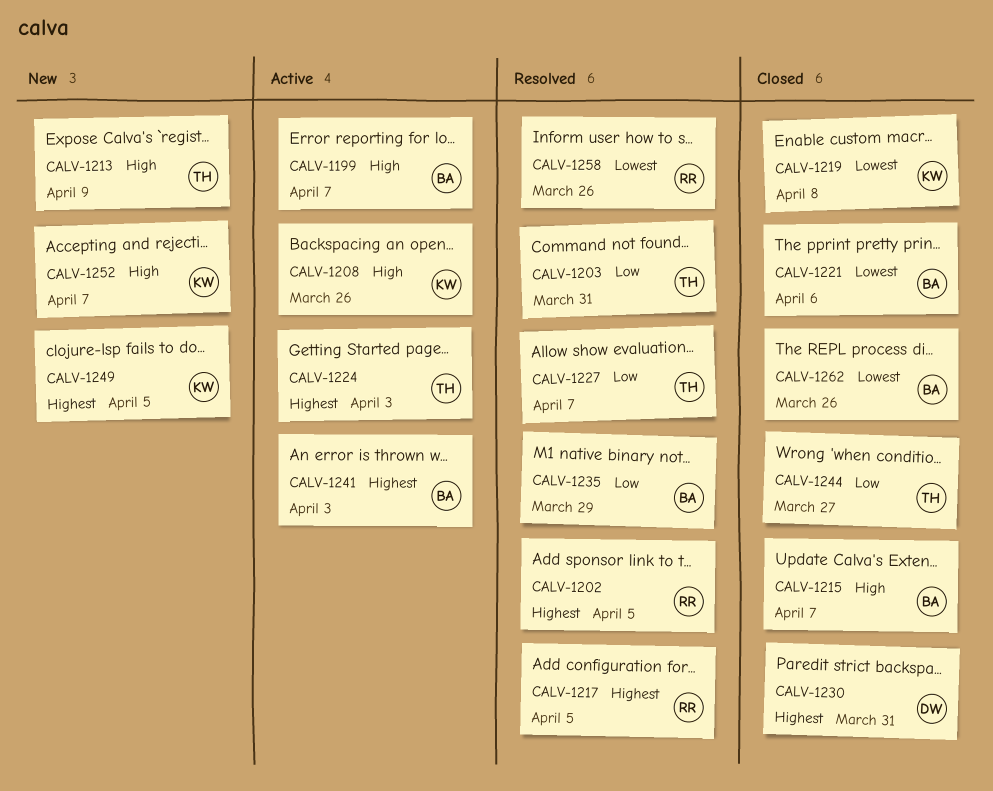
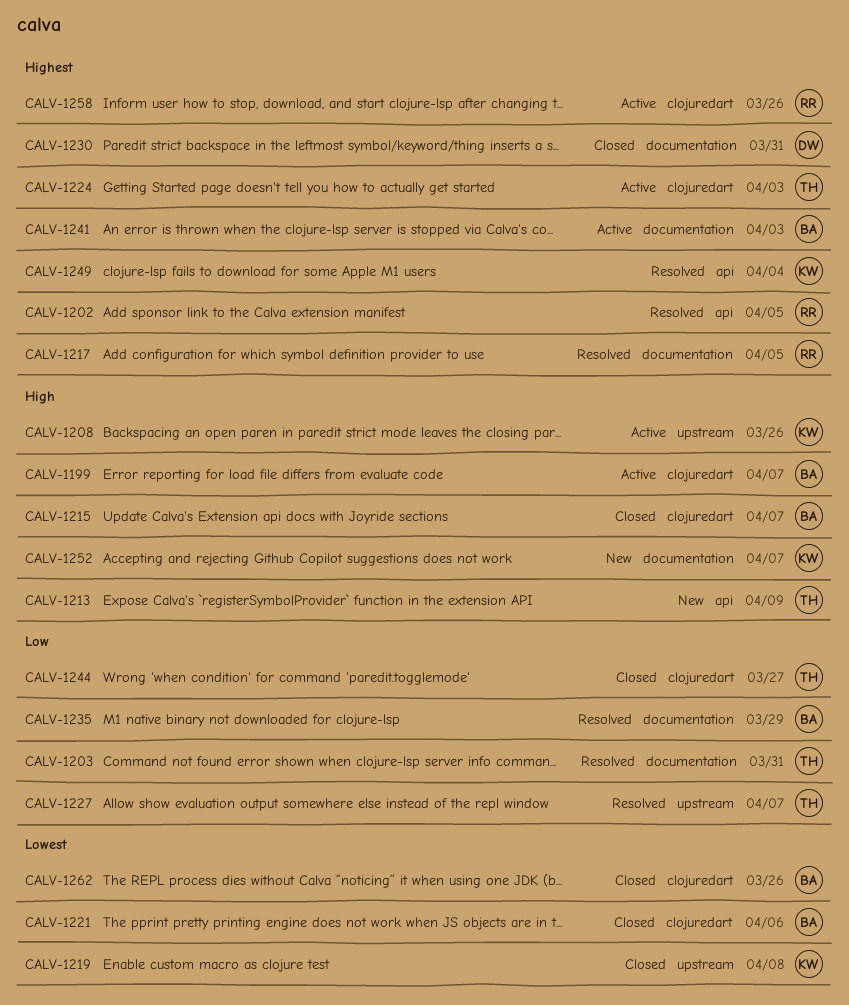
CALV-1249, status: New -> Resolved
CALV-1249, due: Apr 5 -> Apr 4
CALV-1258, status: Resolved -> Active
CALV-1258, priority: Lowest -> Highest

